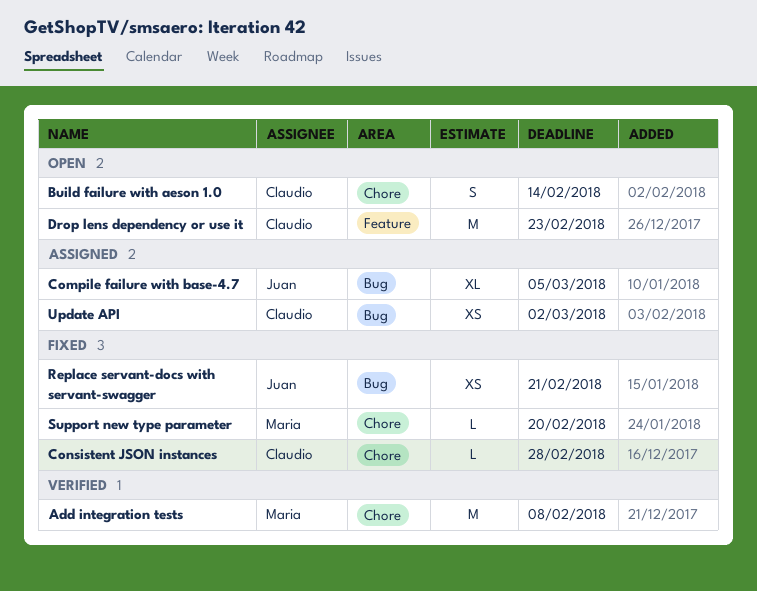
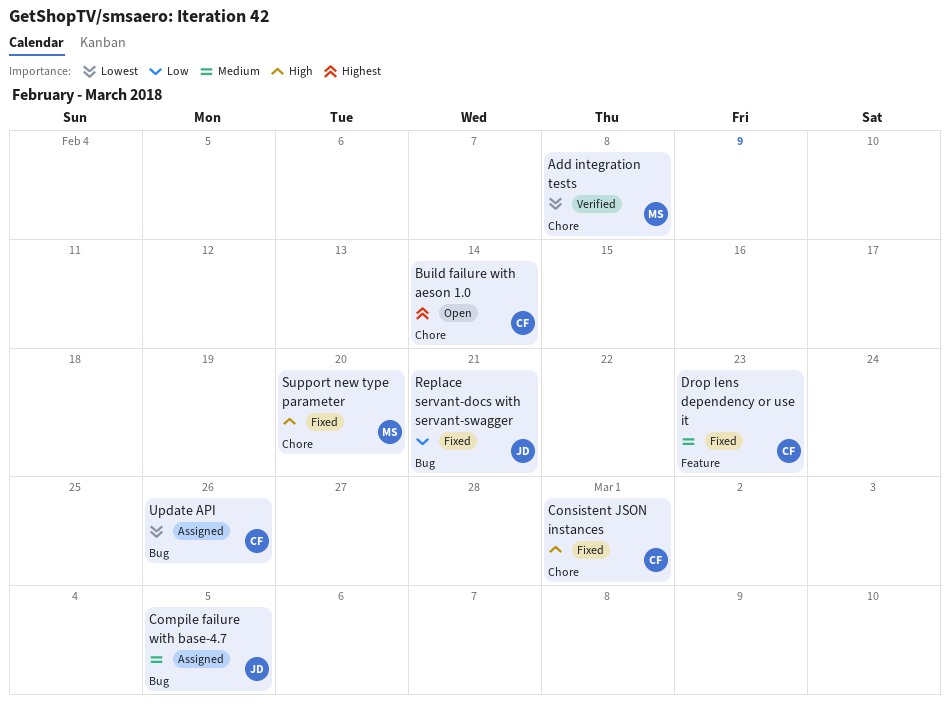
Consistent JSON instances, due: Feb 28 -> Mar 1
Drop lens dependency or use it, status: Open -> Fixed
Update API, due: Mar 2 -> Feb 26

